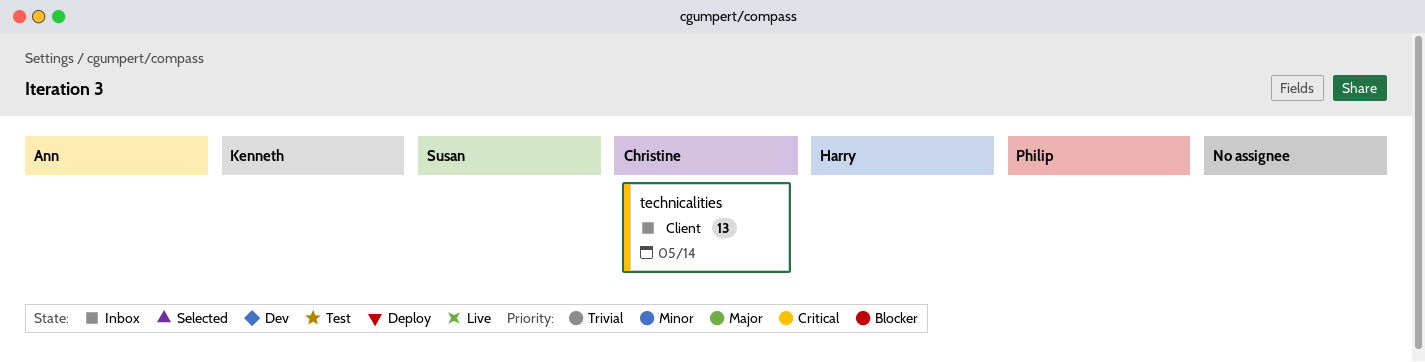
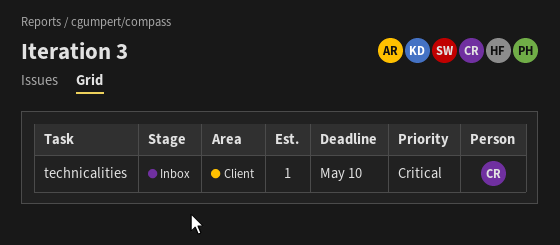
technicalities, estimate: 13 -> 1
technicalities, due: May 14 -> May 10

